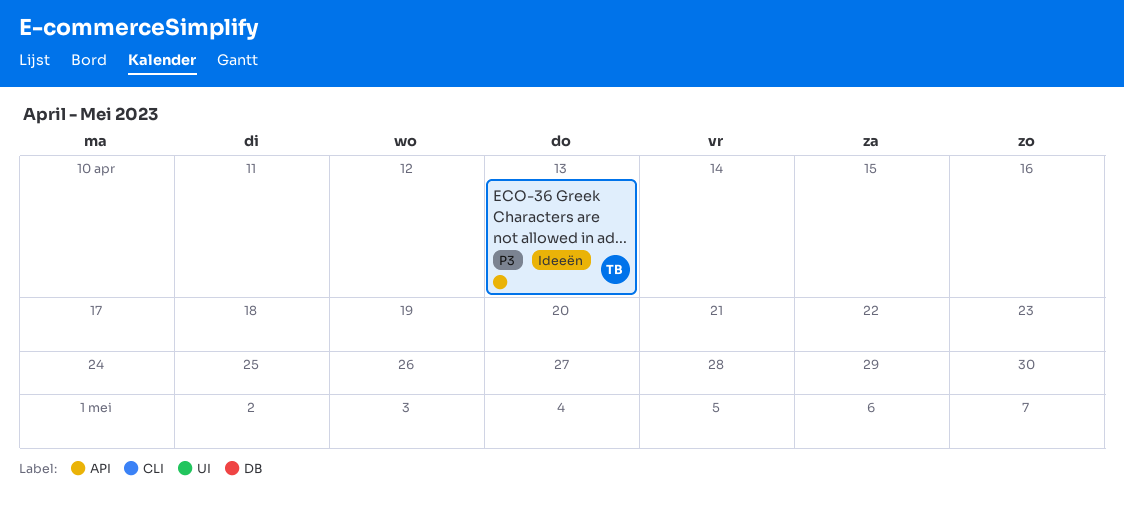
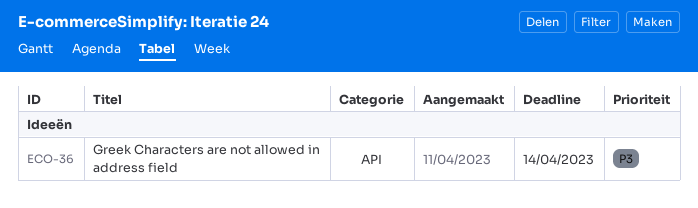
ECO-36, due: Apr 13 -> Apr 14

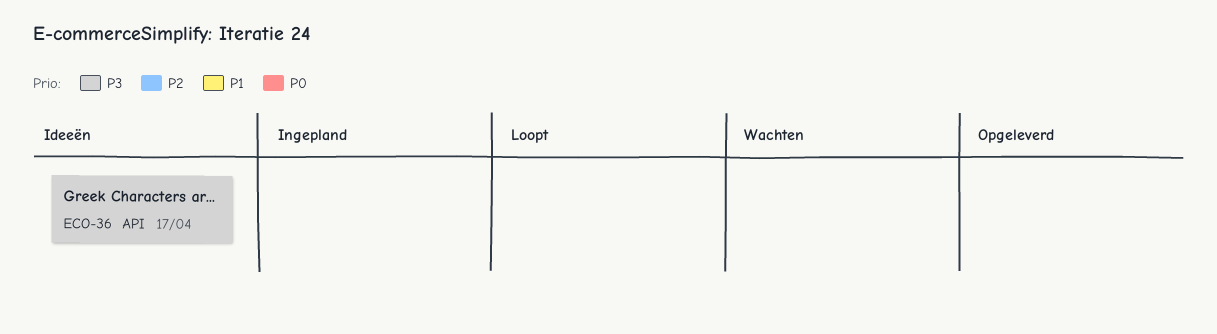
ECO-36, due: Apr 14 -> Apr 17

